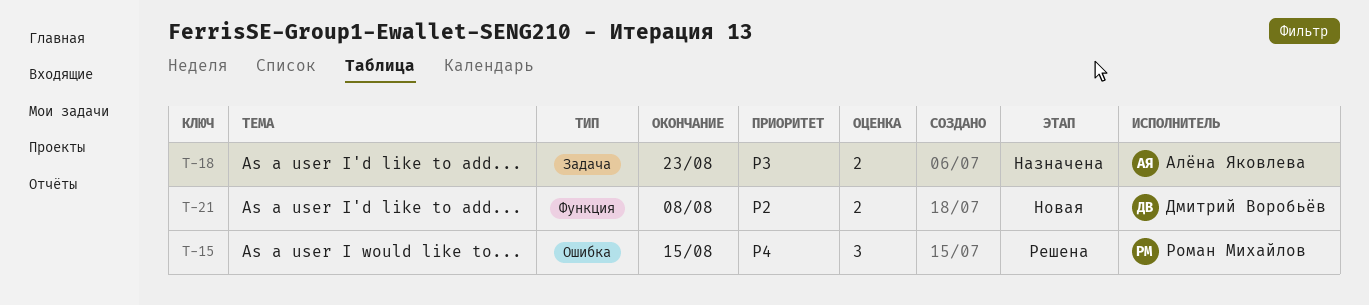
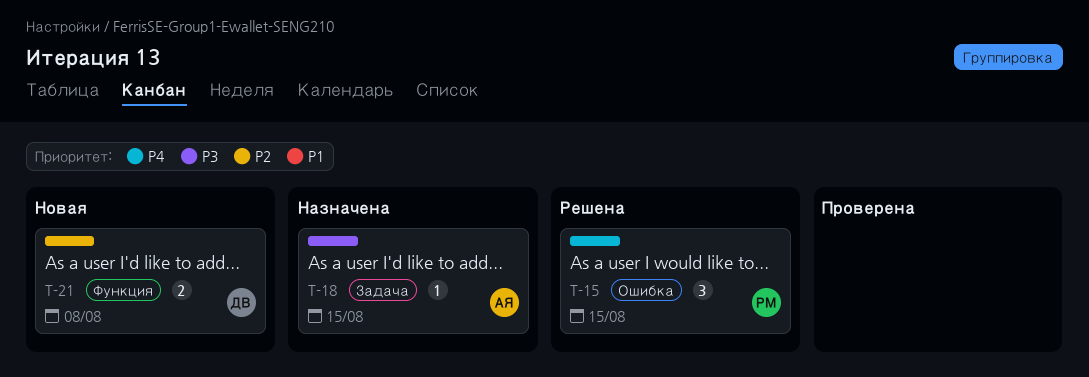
T-18, estimate: 2 -> 1
T-18, due: Aug 23 -> Aug 15

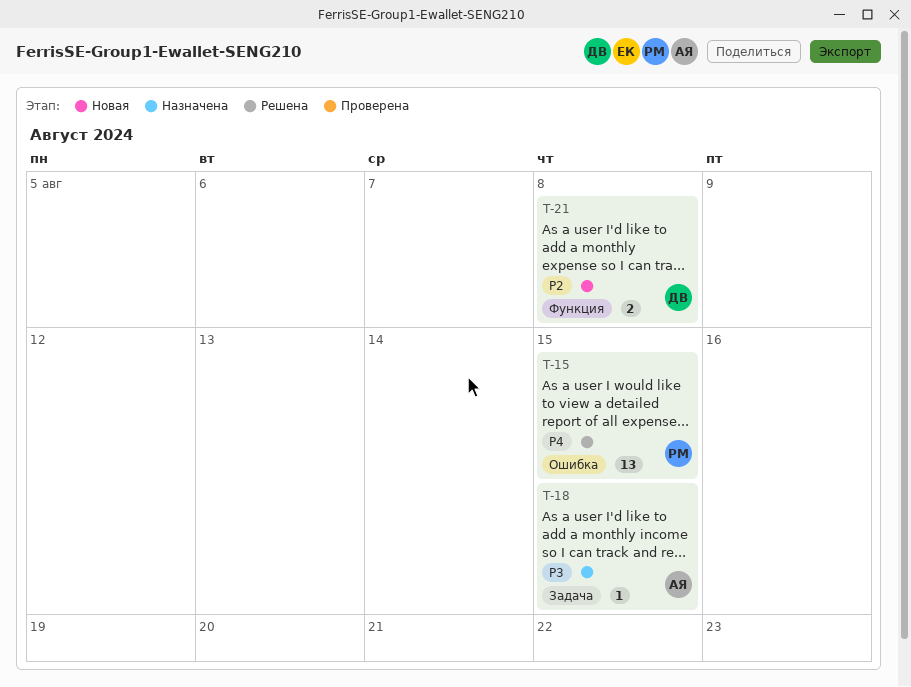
T-15, estimate: 3 -> 13

